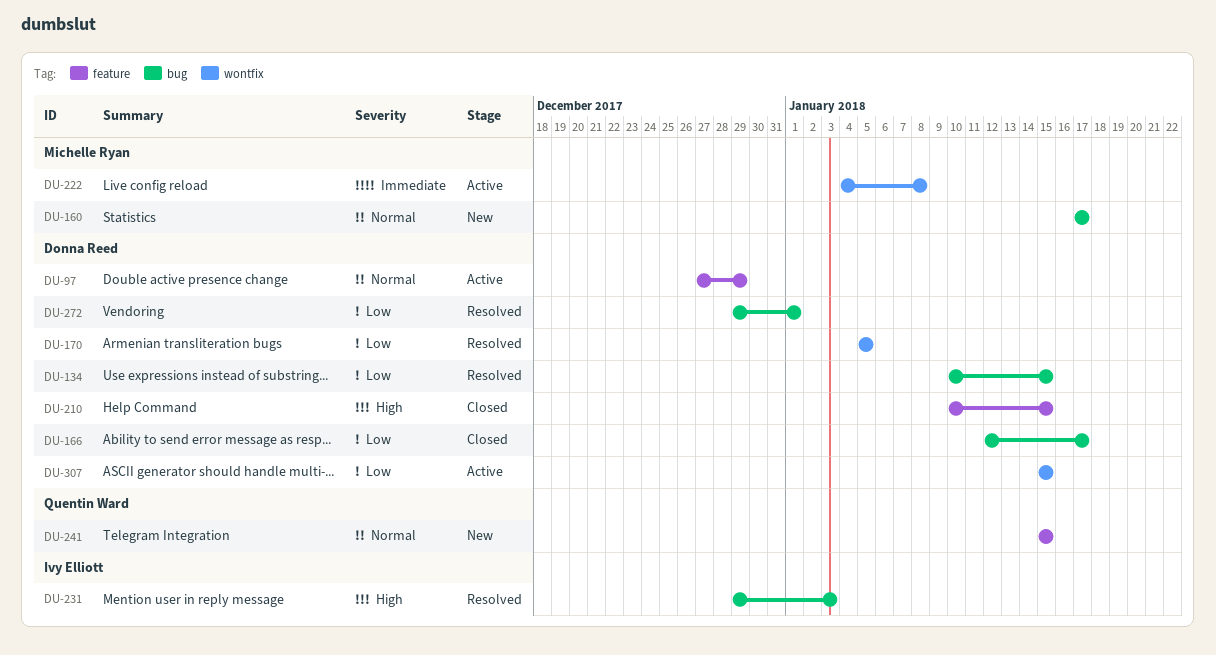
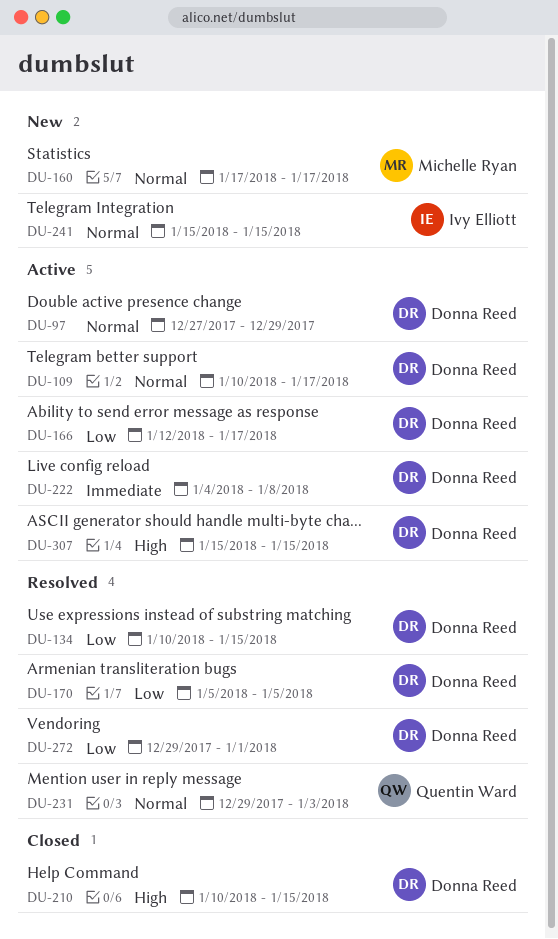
DU-109: none -> present
DU-166, status: Closed -> Active
DU-222, owner: Michelle Ryan -> Donna Reed
DU-231, owner: Ivy Elliott -> Quentin Ward
DU-231, priority: High -> Normal
DU-241, owner: Quentin Ward -> Ivy Elliott
DU-307, priority: Low -> High

